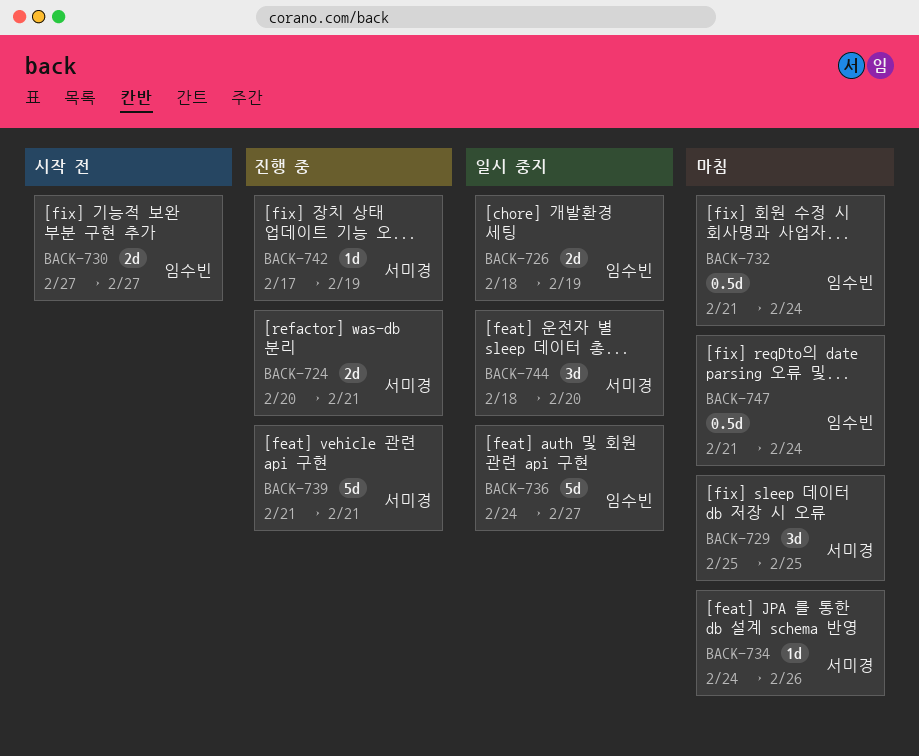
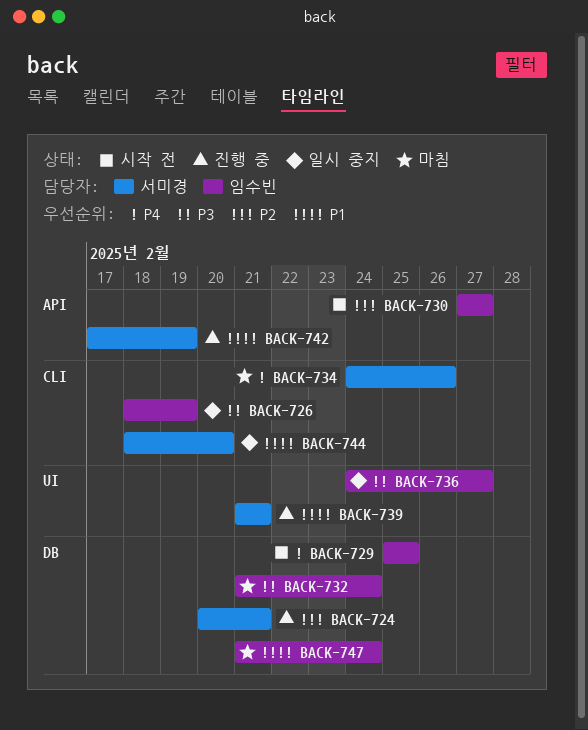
BACK-729, status: 마침 -> 시작 전
BACK-729, owner: 서미경 -> 임수빈

